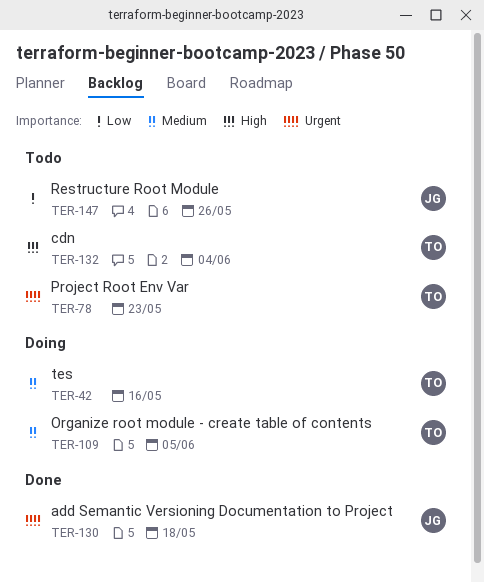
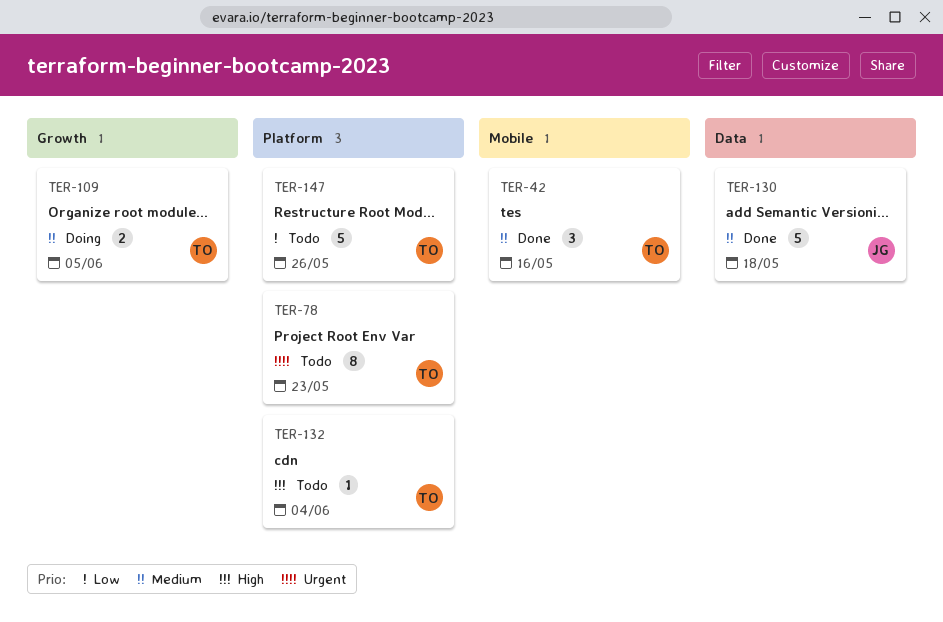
TER-42, status: Doing -> Done
TER-130, priority: Urgent -> Medium
TER-147, owner: JG -> TO

